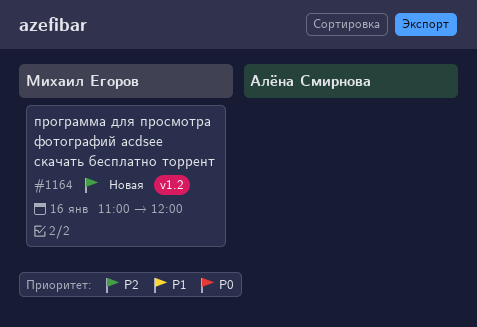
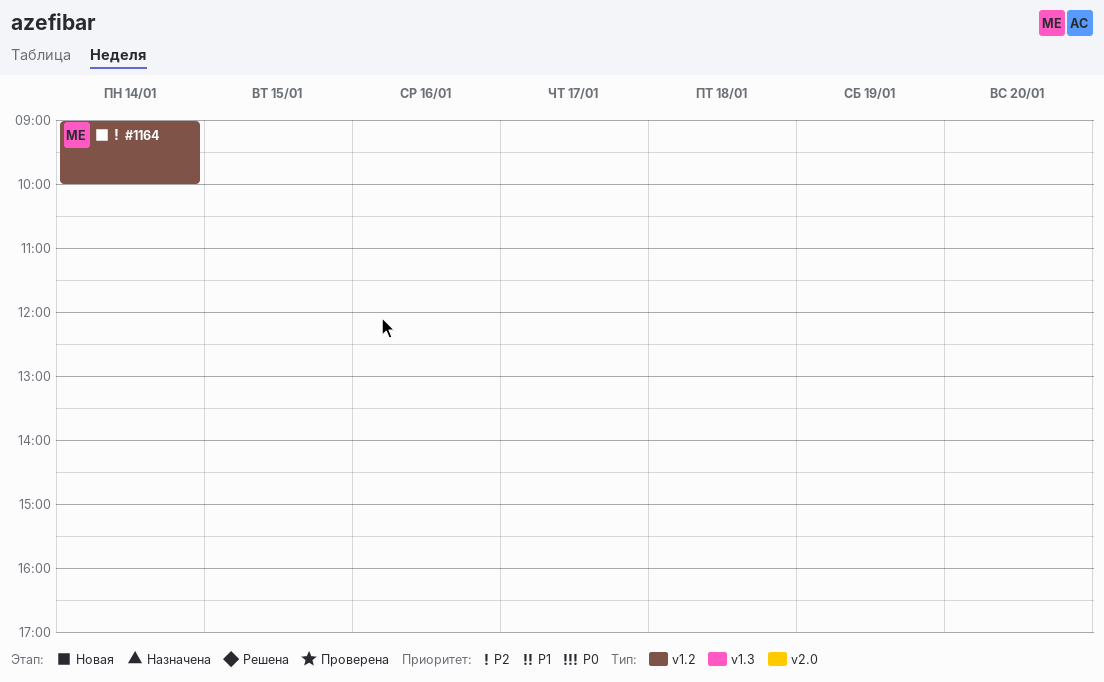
#1164, day: Jan 16 -> Jan 14
#1164, begins: 11:00 -> 09:00
#1164, ends: 12:00 -> 10:00

